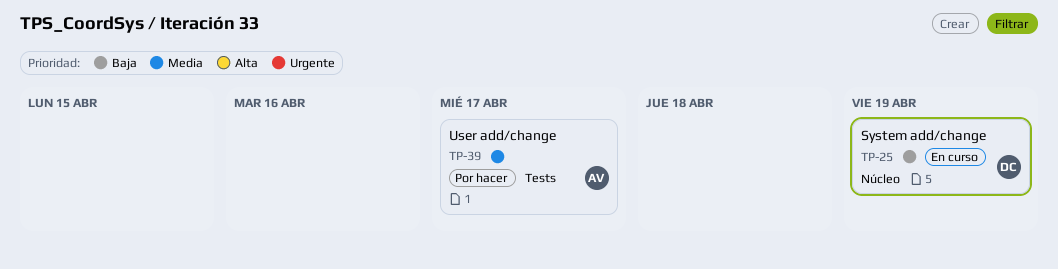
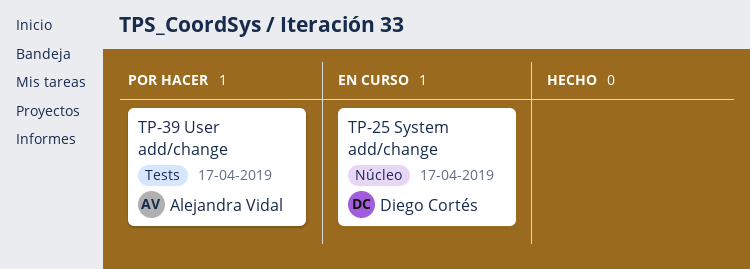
TP-25, due: Apr 19 -> Apr 17

